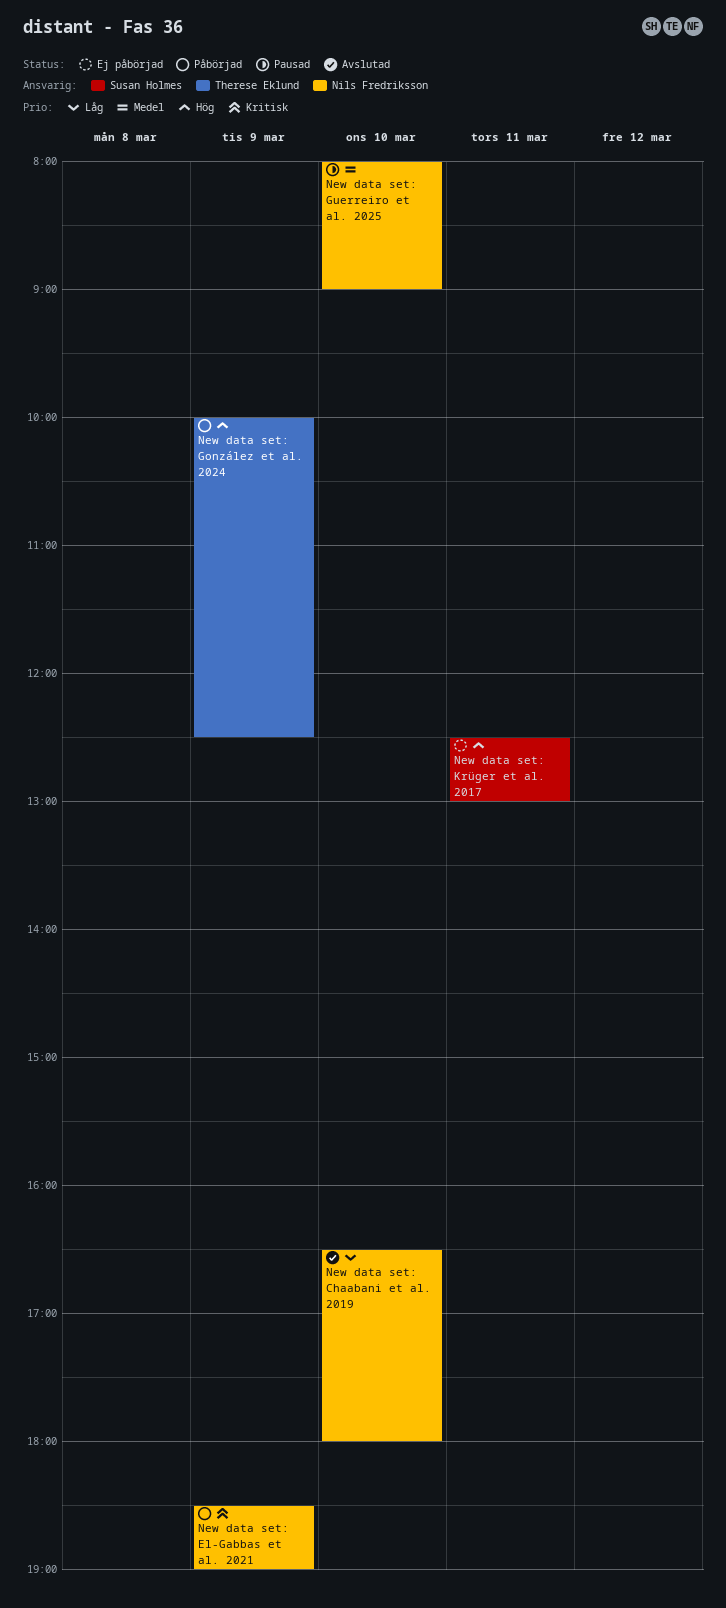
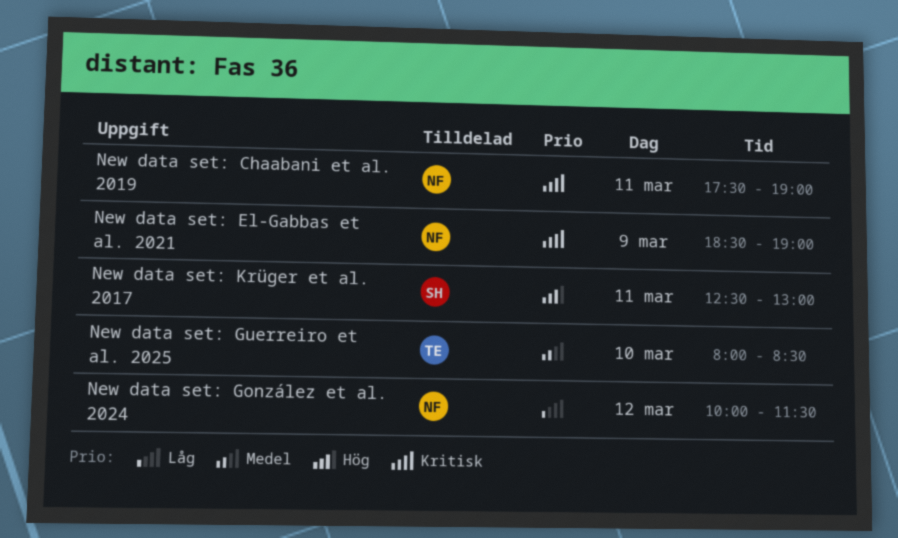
New data set: Chaabani et al. 2019, priority: Låg -> Kritisk
New data set: Chaabani et al. 2019, day: Mar 10 -> Mar 11
New data set: Chaabani et al. 2019, begins: 16:30 -> 17:30
New data set: Chaabani et al. 2019, ends: 18:00 -> 19:00
New data set: González et al. 2024, owner: Therese Eklund -> Nils Fredriksson
New data set: González et al. 2024, priority: Hög -> Låg
New data set: González et al. 2024, day: Mar 9 -> Mar 12
New data set: González et al. 2024, ends: 12:30 -> 11:30
New data set: Guerreiro et al. 2025, owner: Nils Fredriksson -> Therese Eklund
New data set: Guerreiro et al. 2025, ends: 09:00 -> 08:30

